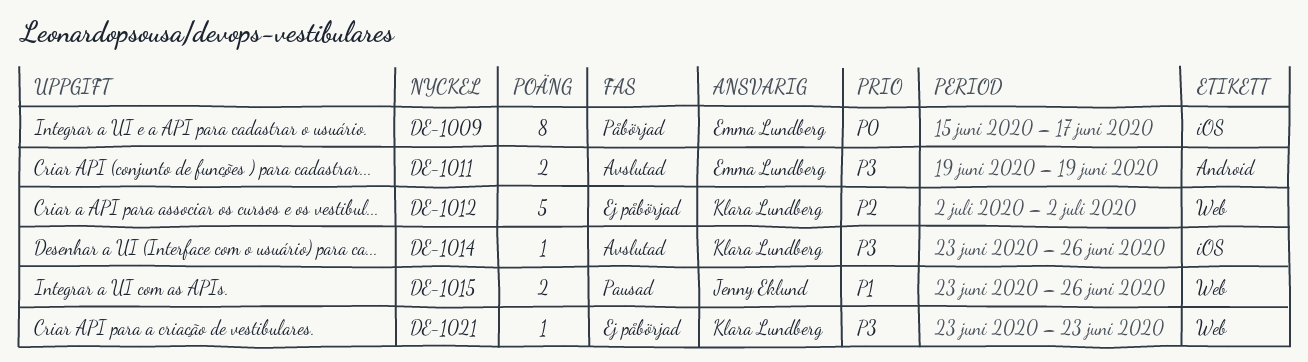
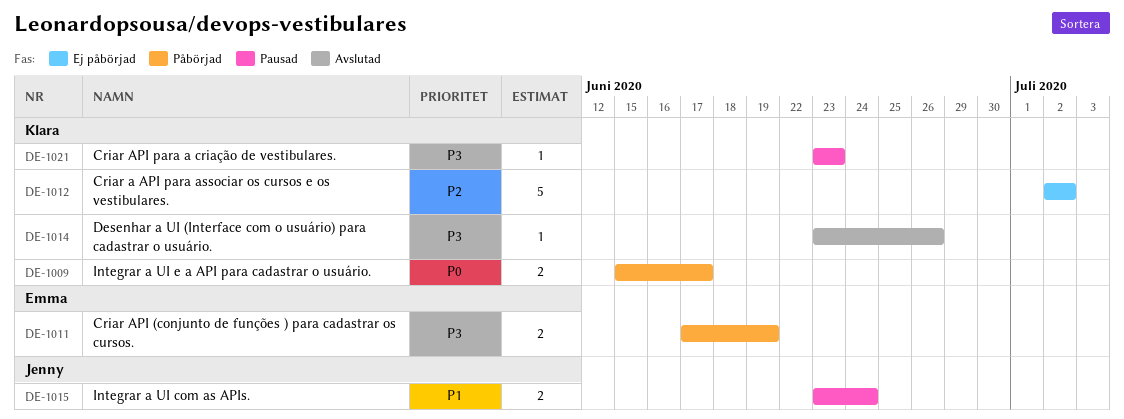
DE-1009, owner: Emma Lundberg -> Klara Lundberg
DE-1009, estimate: 8 -> 2
DE-1011, status: Avslutad -> Påbörjad
DE-1011, start: Jun 19 -> Jun 17
DE-1015, due: Jun 26 -> Jun 24
DE-1021, status: Ej påbörjad -> Pausad

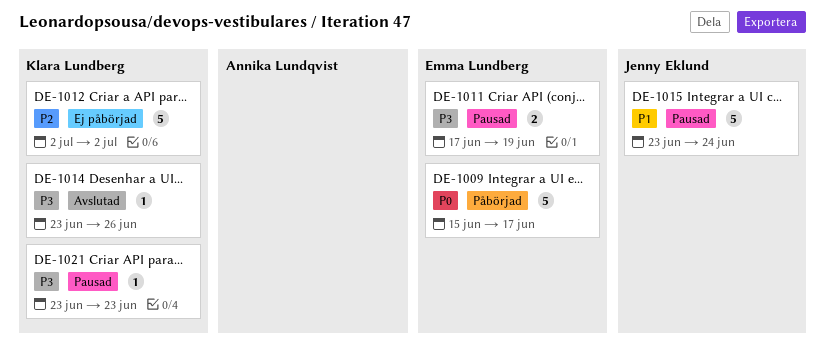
DE-1009, owner: Klara Lundberg -> Emma Lundberg
DE-1009, estimate: 2 -> 5
DE-1011, status: Påbörjad -> Pausad
DE-1015, estimate: 2 -> 5

